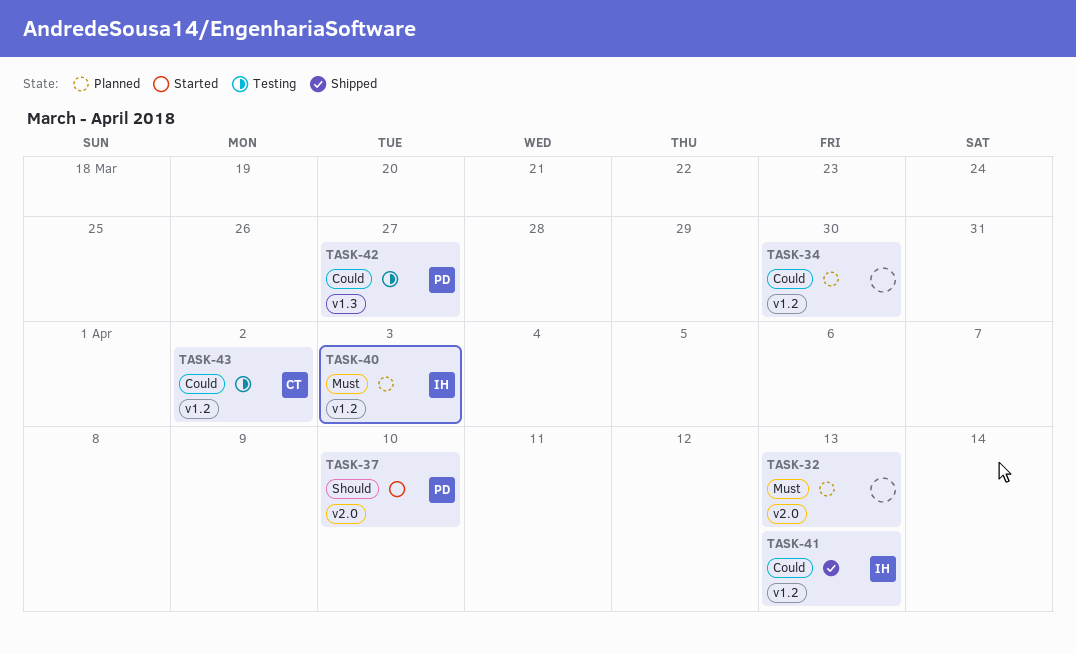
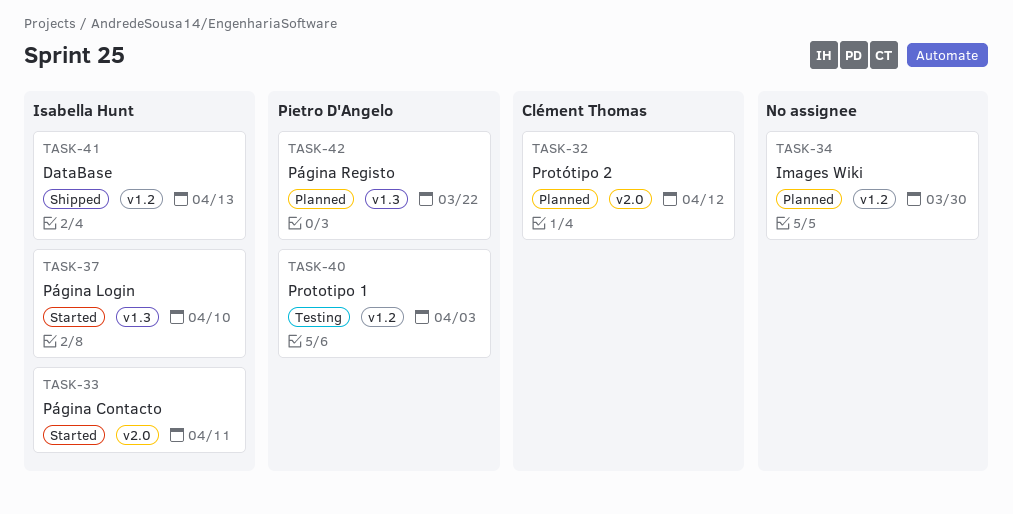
TASK-32, owner: none -> Clément Thomas
TASK-32, due: Apr 13 -> Apr 12
TASK-33: none -> present
TASK-37, owner: Pietro D'Angelo -> Isabella Hunt
TASK-37, label: v2.0 -> v1.3
TASK-40, status: Planned -> Testing
TASK-40, owner: Isabella Hunt -> Pietro D'Angelo
TASK-42, status: Testing -> Planned
TASK-42, due: Mar 27 -> Mar 22
TASK-43: present -> none

